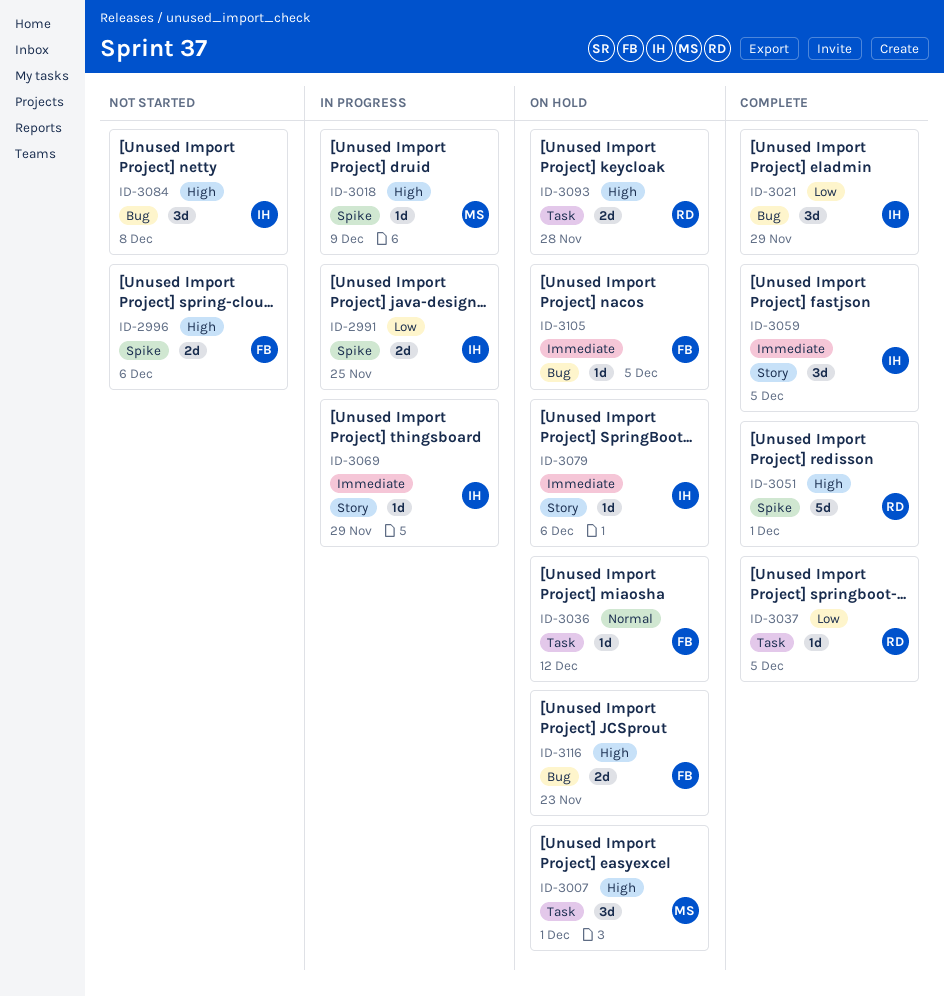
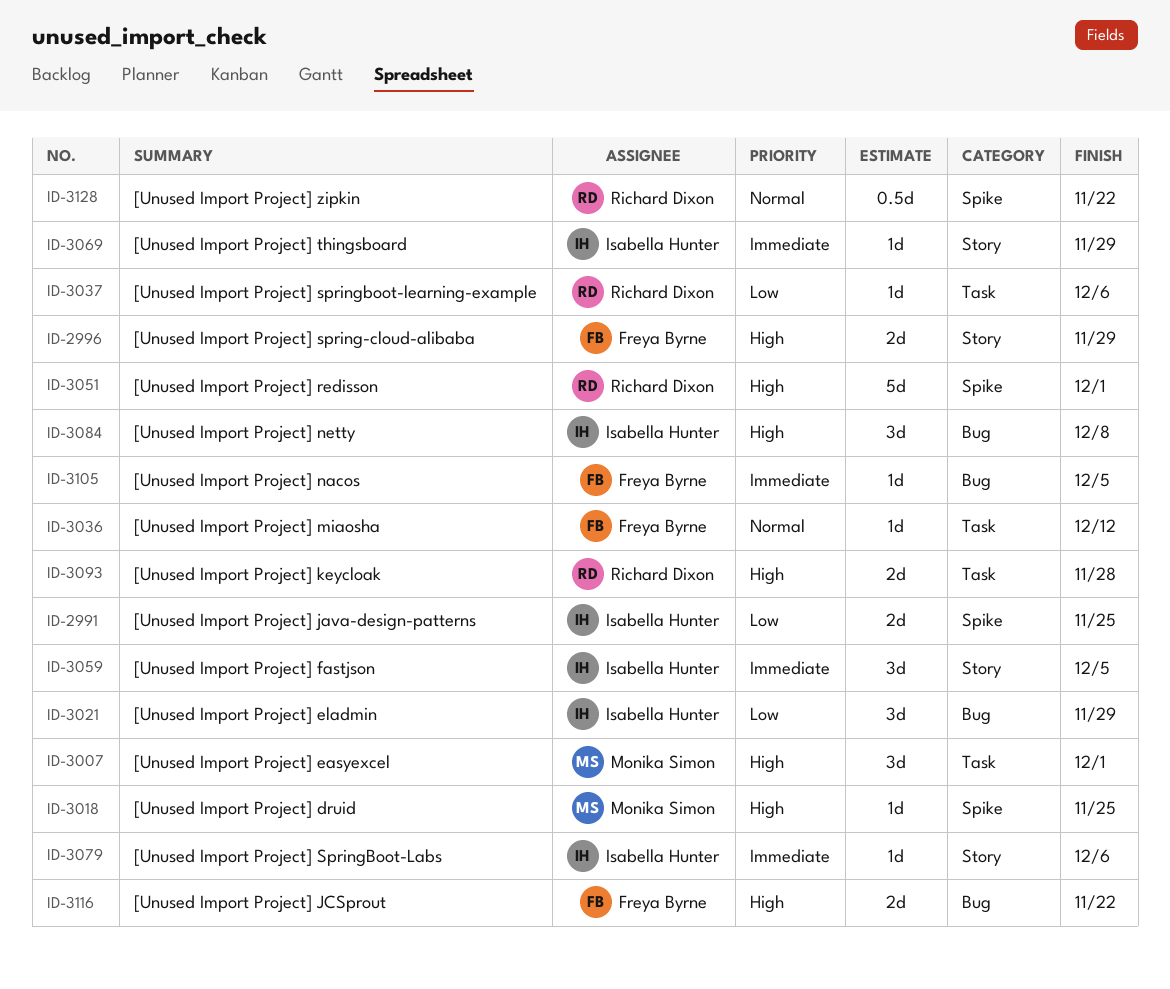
ID-2996, label: Spike -> Story
ID-2996, due: Dec 6 -> Nov 29
ID-3018, due: Dec 9 -> Nov 25
ID-3037, due: Dec 5 -> Dec 6
ID-3116, due: Nov 23 -> Nov 22
ID-3128: none -> present

